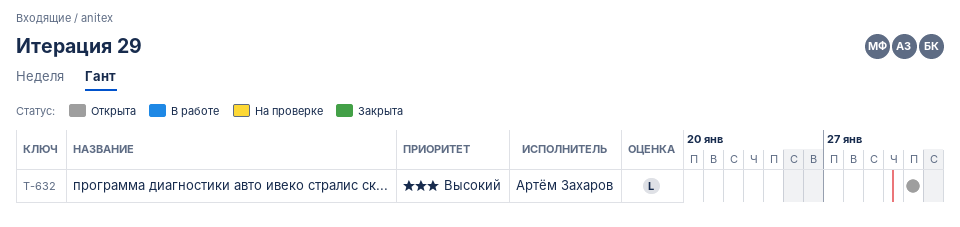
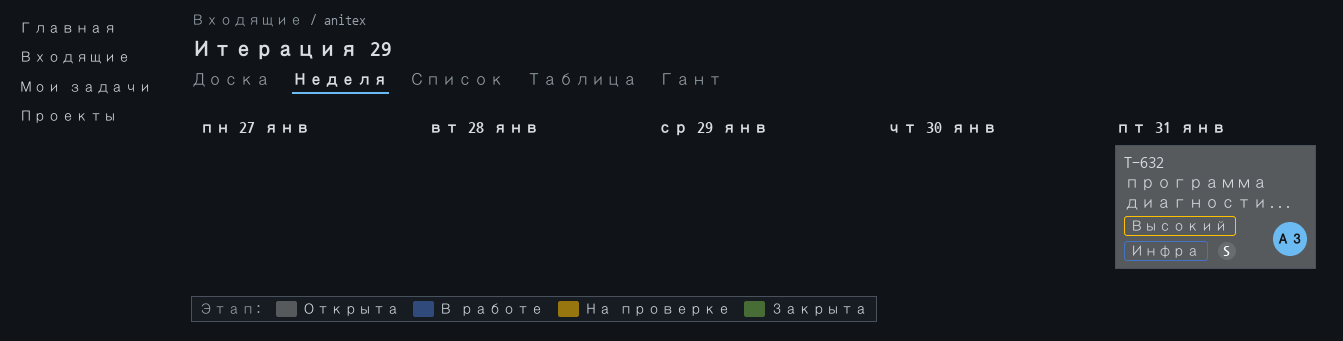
T-632, estimate: L -> S

